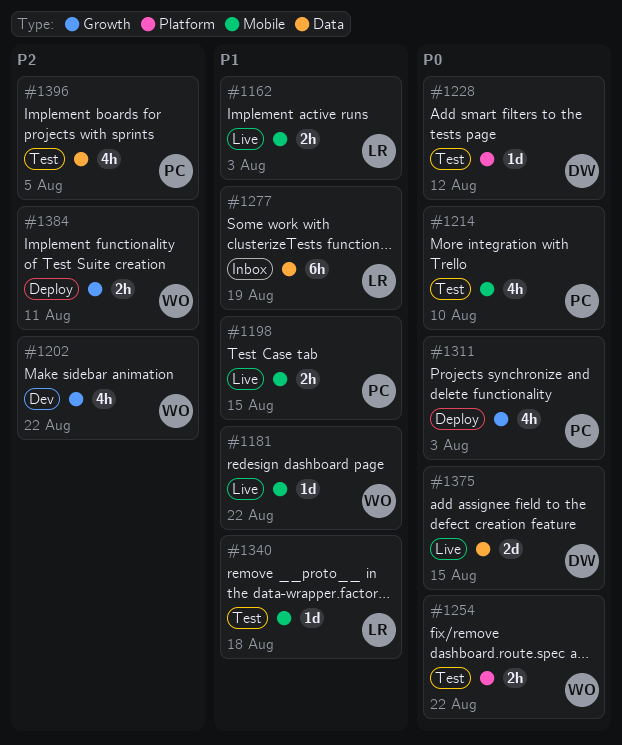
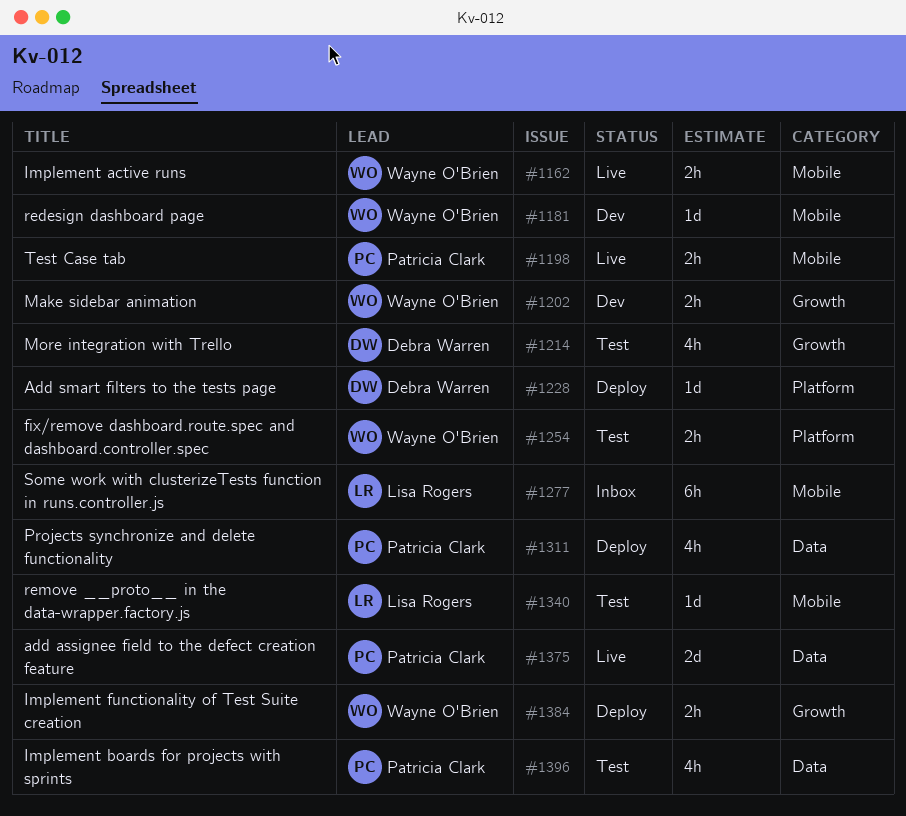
#1162, owner: Lisa Rogers -> Wayne O'Brien
#1181, status: Live -> Dev
#1202, estimate: 4h -> 2h
#1214, owner: Patricia Clark -> Debra Warren
#1214, label: Mobile -> Growth
#1228, status: Test -> Deploy
#1277, label: Data -> Mobile
#1311, label: Growth -> Data
#1375, owner: Debra Warren -> Patricia Clark

